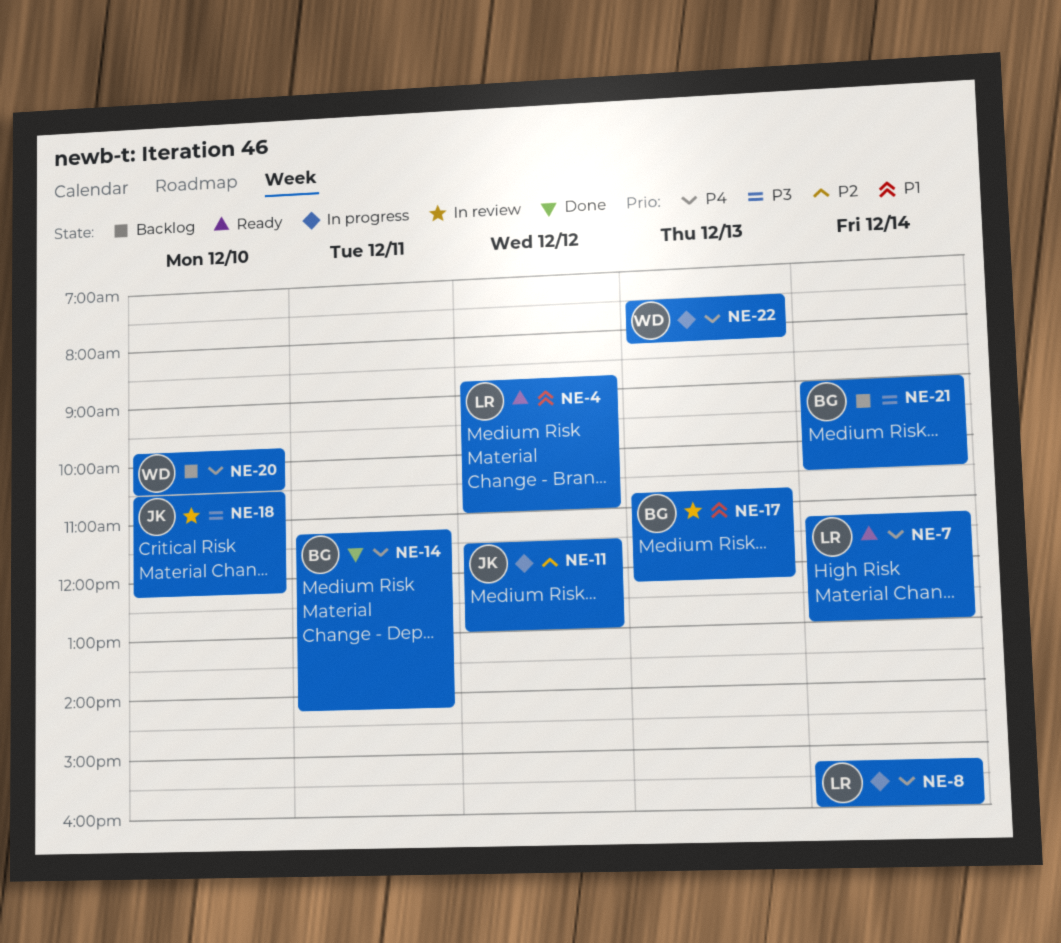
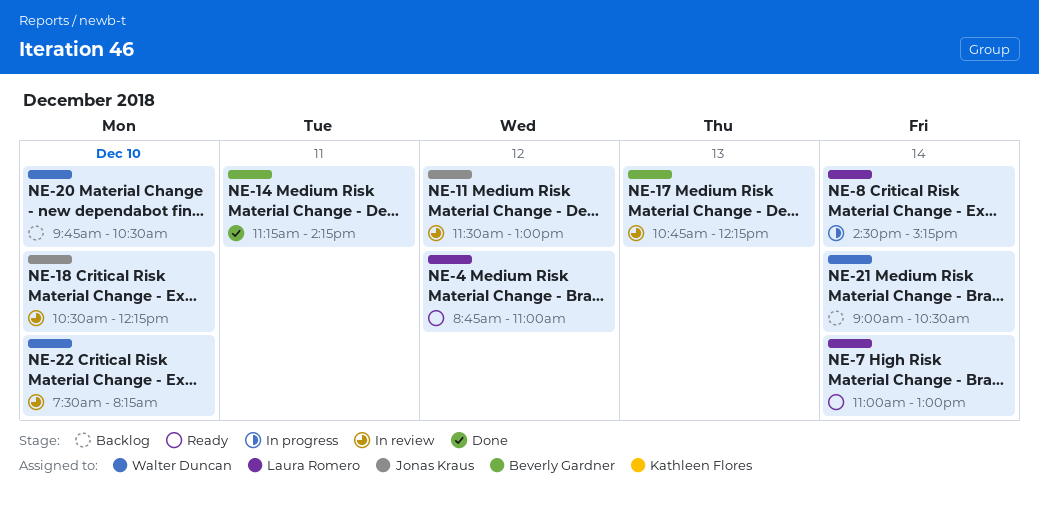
NE-7, begins: 11:15 -> 11:00
NE-8, begins: 15:15 -> 14:30
NE-8, ends: 16:00 -> 15:15
NE-11, status: In progress -> In review
NE-21, owner: Beverly Gardner -> Walter Duncan
NE-22, status: In progress -> In review
NE-22, day: Dec 13 -> Dec 10

